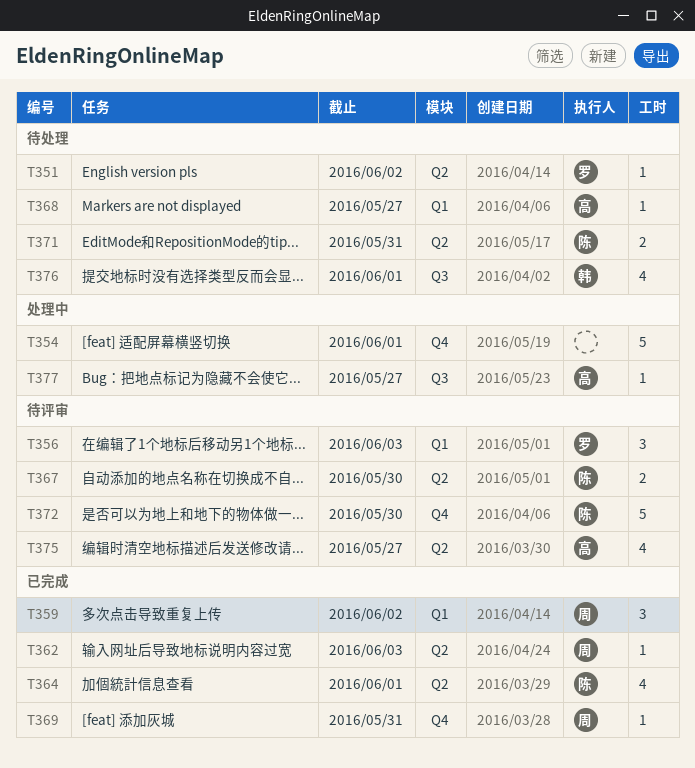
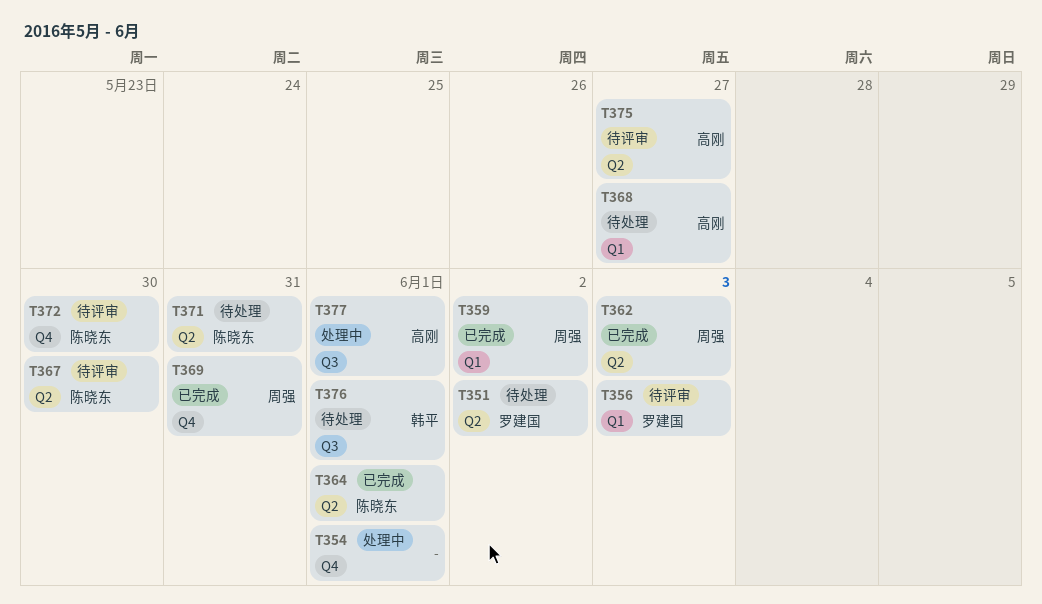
T377, due: May 27 -> Jun 1

